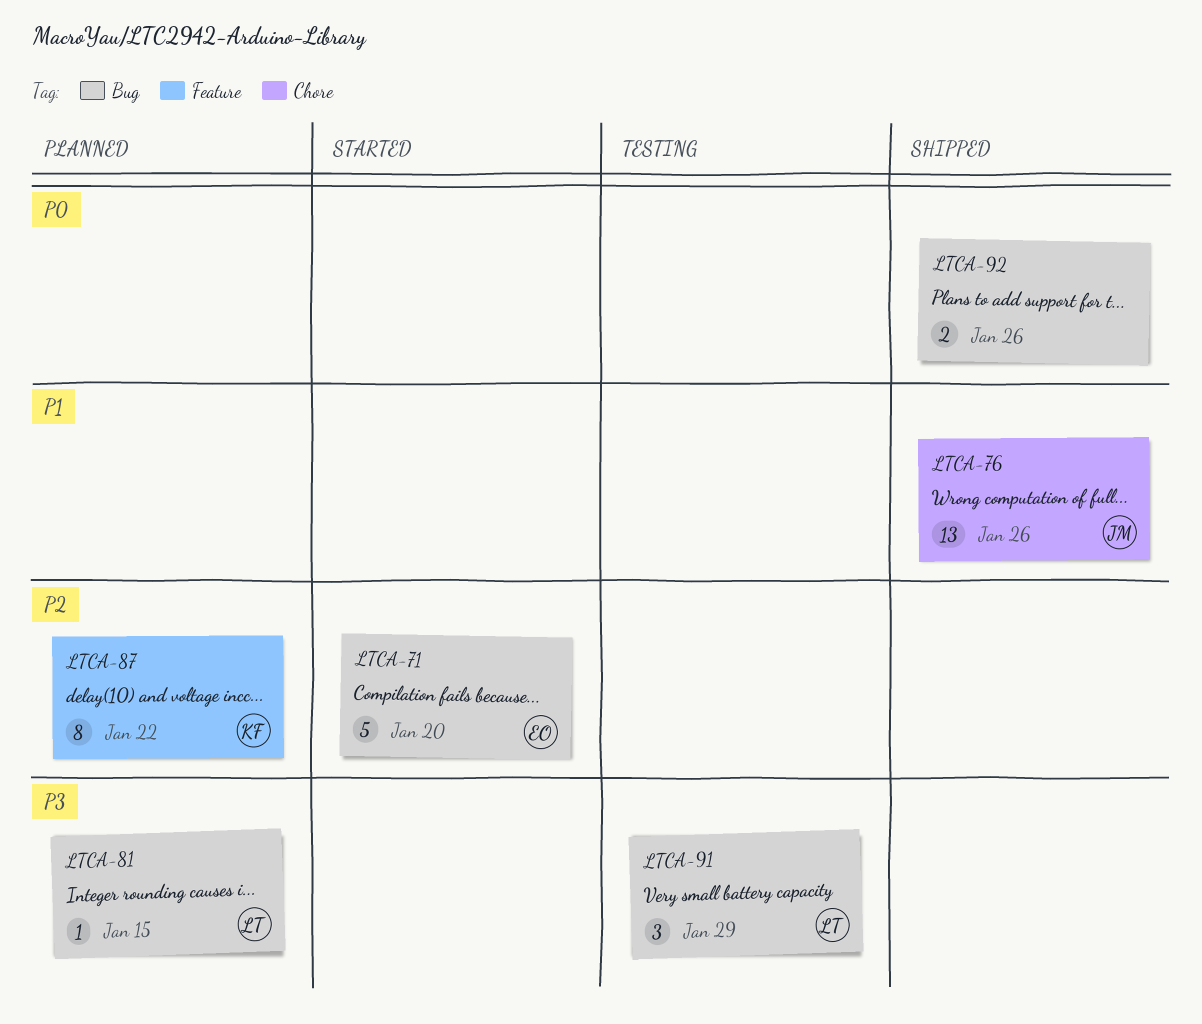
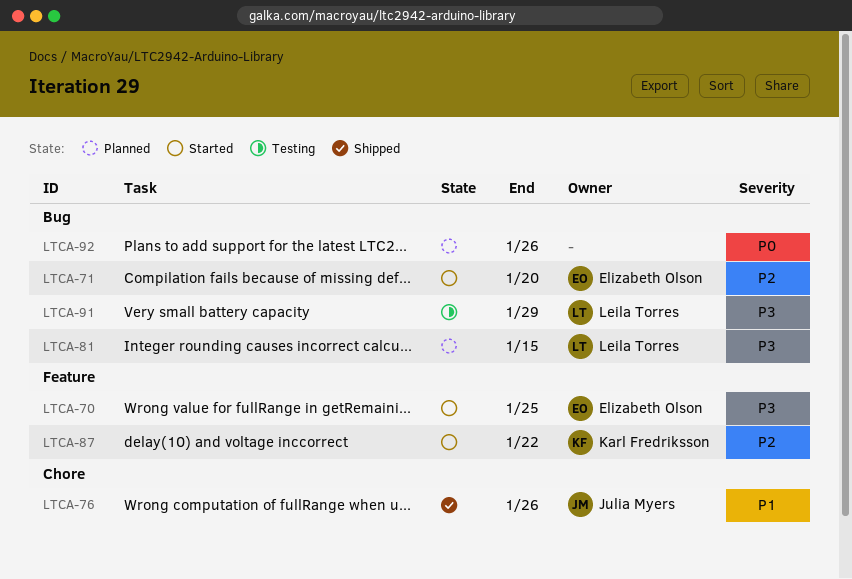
LTCA-70: none -> present
LTCA-87, status: Planned -> Started
LTCA-92, status: Shipped -> Planned

